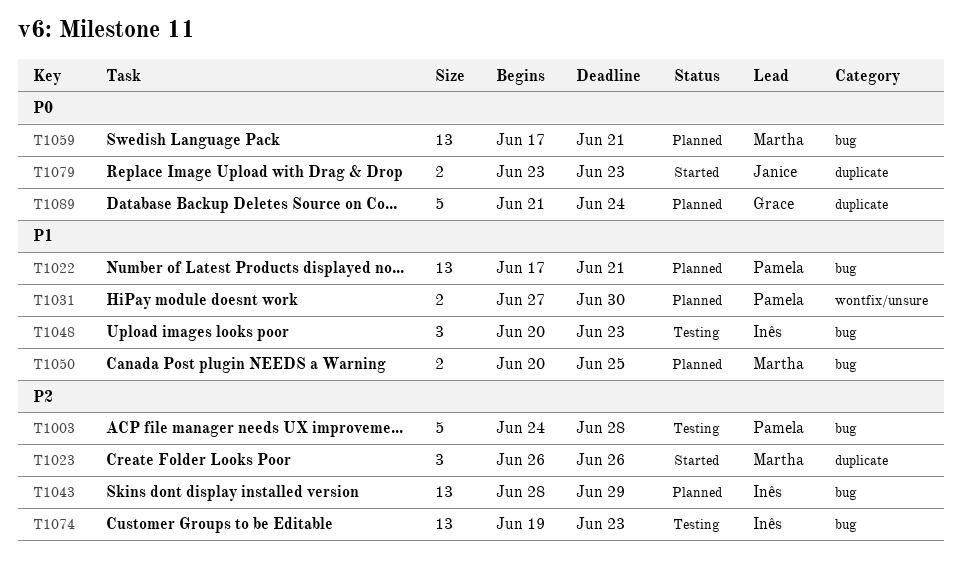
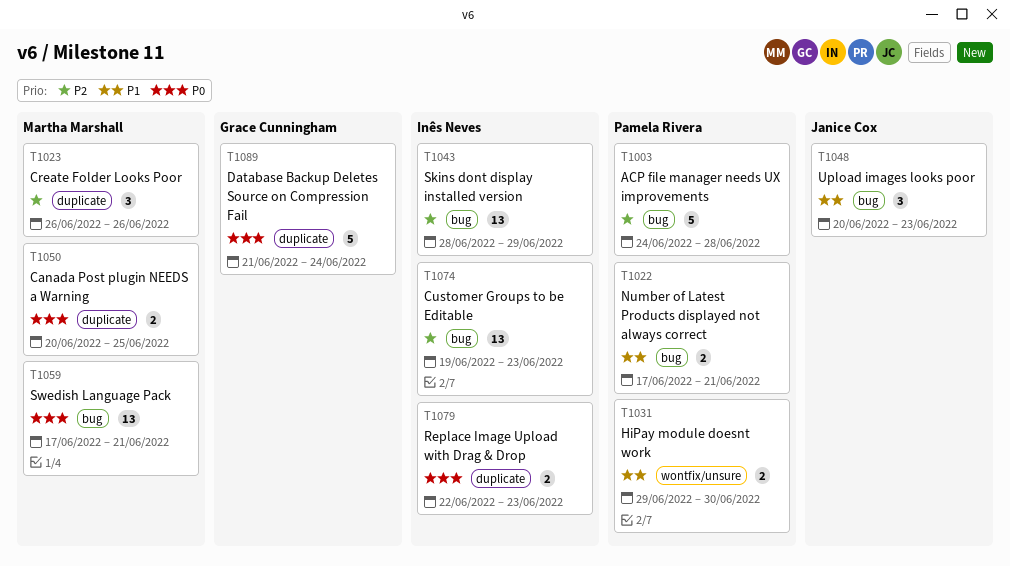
T1022, estimate: 13 -> 2
T1031, start: Jun 27 -> Jun 29
T1048, owner: Inês Neves -> Janice Cox
T1050, priority: P1 -> P0
T1050, label: bug -> duplicate
T1079, owner: Janice Cox -> Inês Neves
T1079, start: Jun 23 -> Jun 22

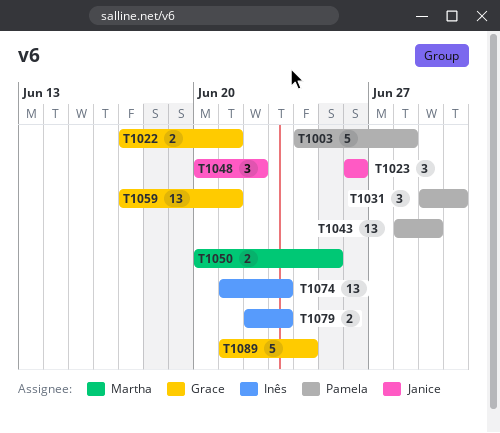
T1022, owner: Pamela Rivera -> Grace Cunningham
T1023, owner: Martha Marshall -> Janice Cox
T1031, estimate: 2 -> 3
T1043, owner: Inês Neves -> Pamela Rivera
T1048, due: Jun 23 -> Jun 22
T1059, owner: Martha Marshall -> Grace Cunningham
T1074, start: Jun 19 -> Jun 21

